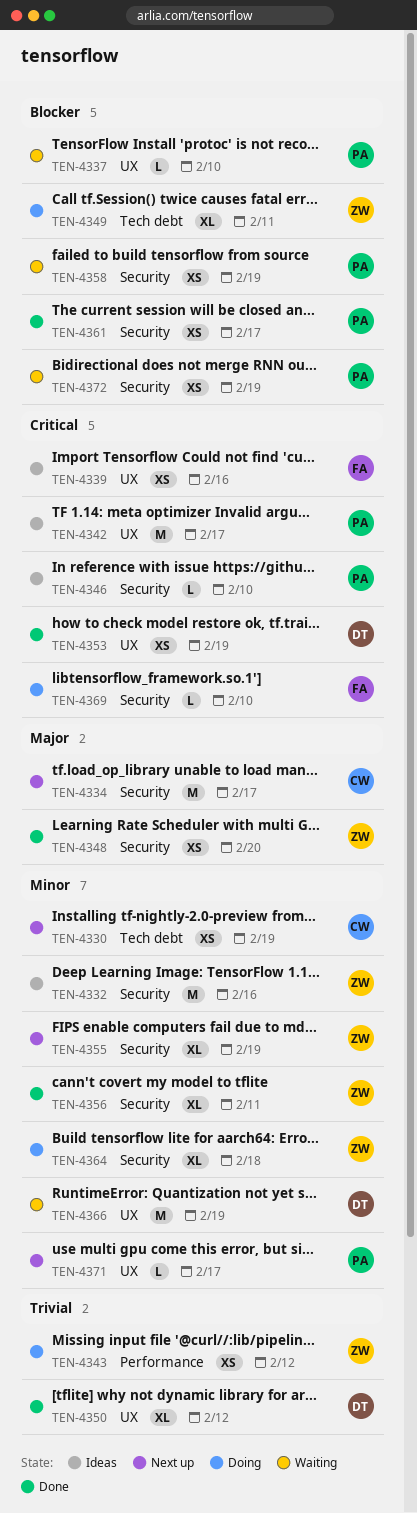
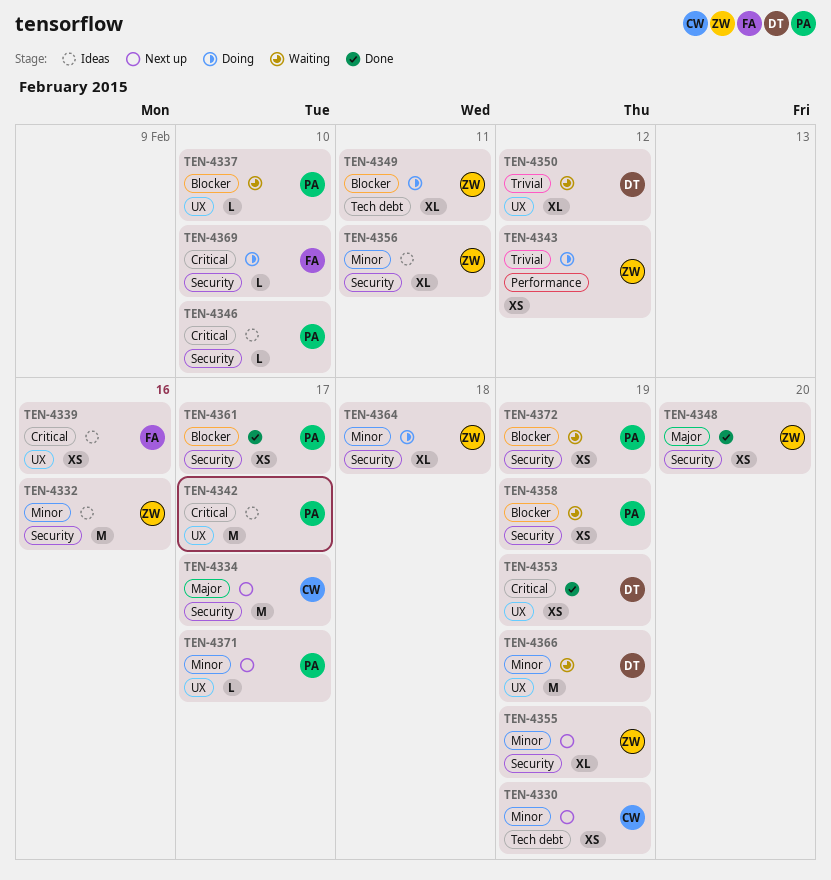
TEN-4350, status: Done -> Waiting
TEN-4356, status: Done -> Ideas

